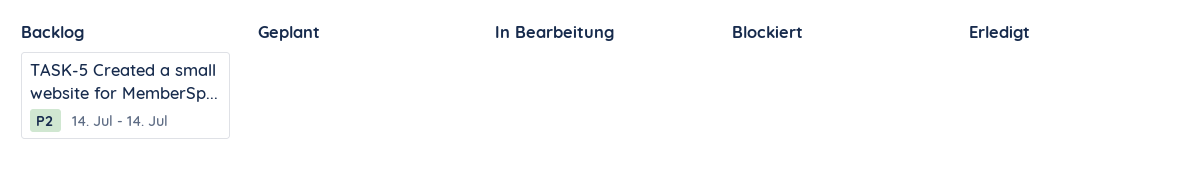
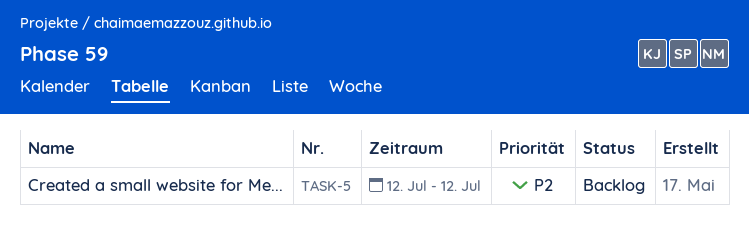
TASK-5, start: Jul 14 -> Jul 12
TASK-5, due: Jul 14 -> Jul 12

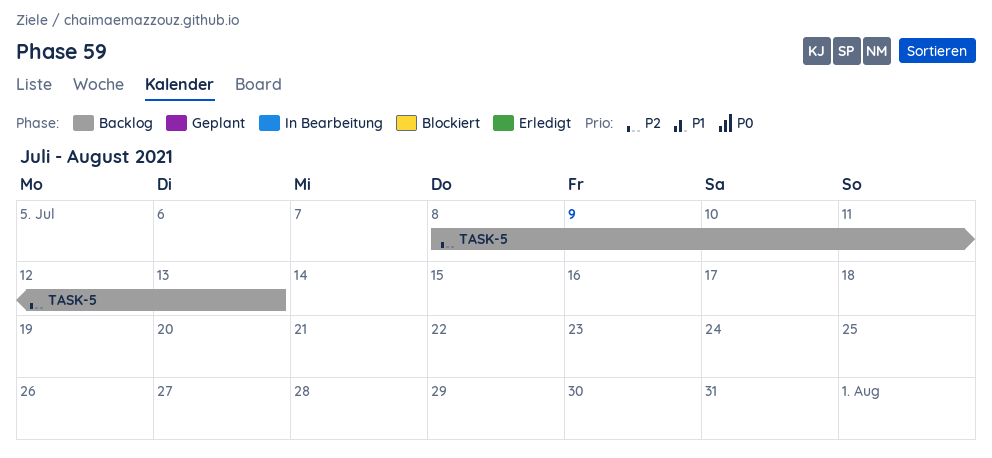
TASK-5, start: Jul 12 -> Jul 8
TASK-5, due: Jul 12 -> Jul 13

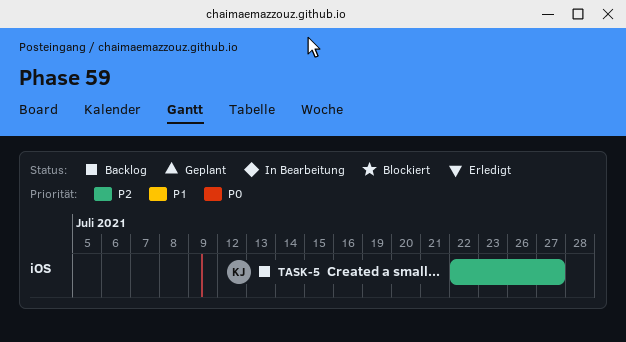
TASK-5, start: Jul 8 -> Jul 22
TASK-5, due: Jul 13 -> Jul 27

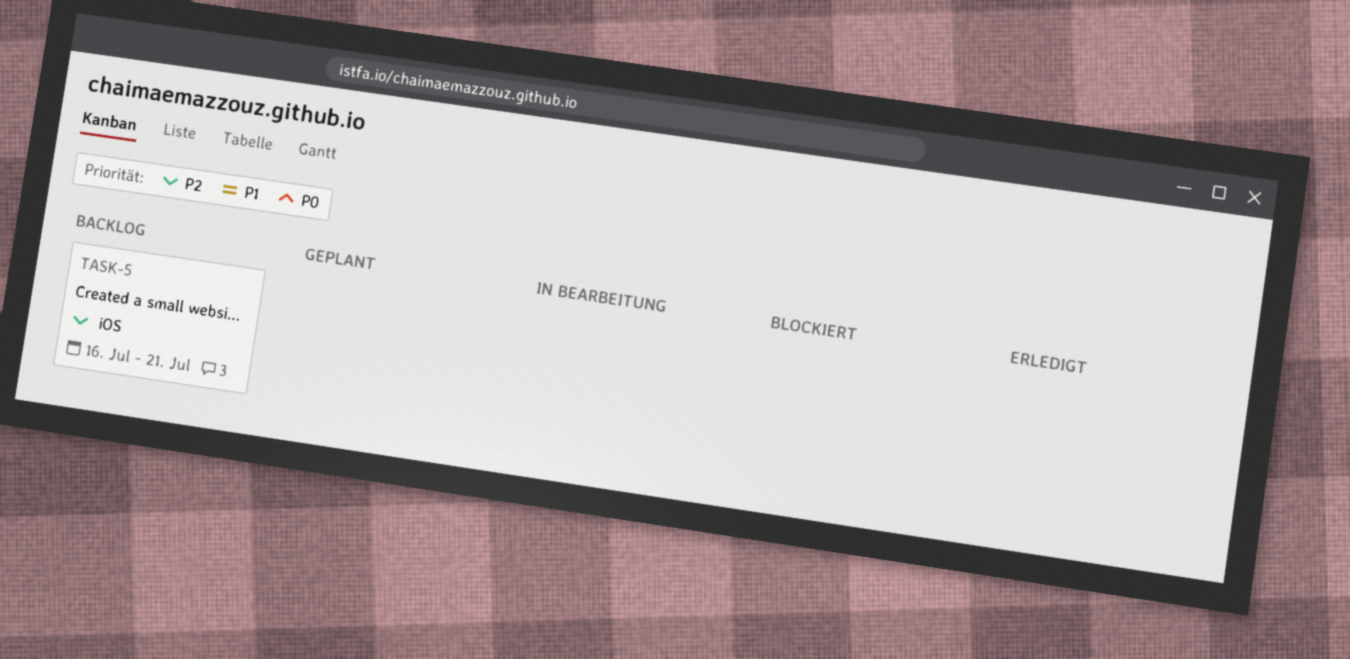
TASK-5, start: Jul 22 -> Jul 16
TASK-5, due: Jul 27 -> Jul 21

